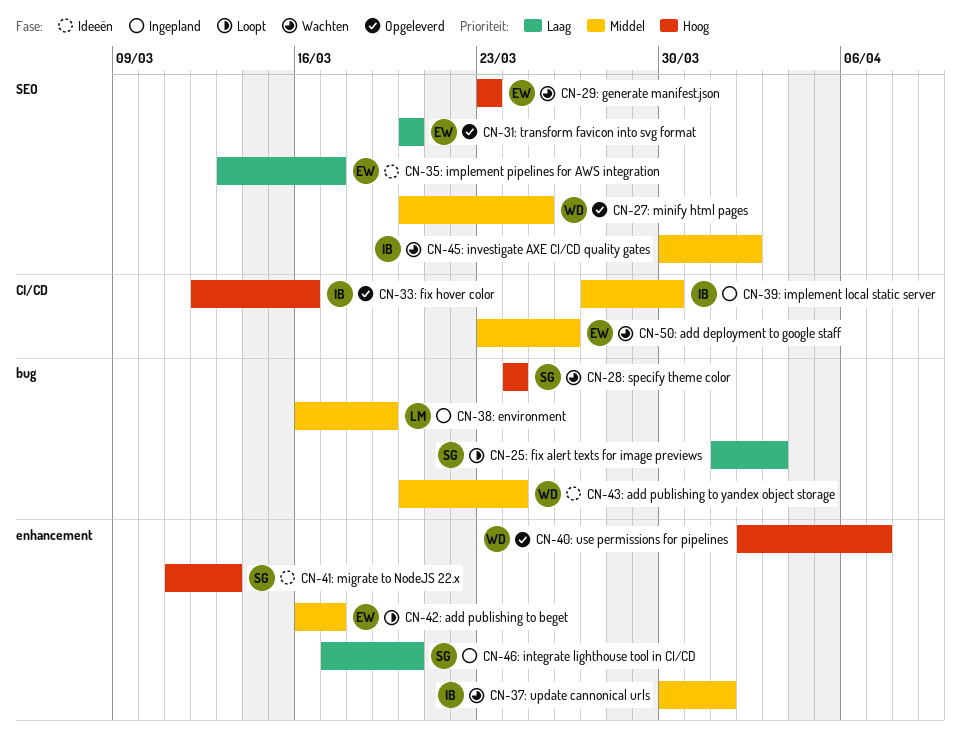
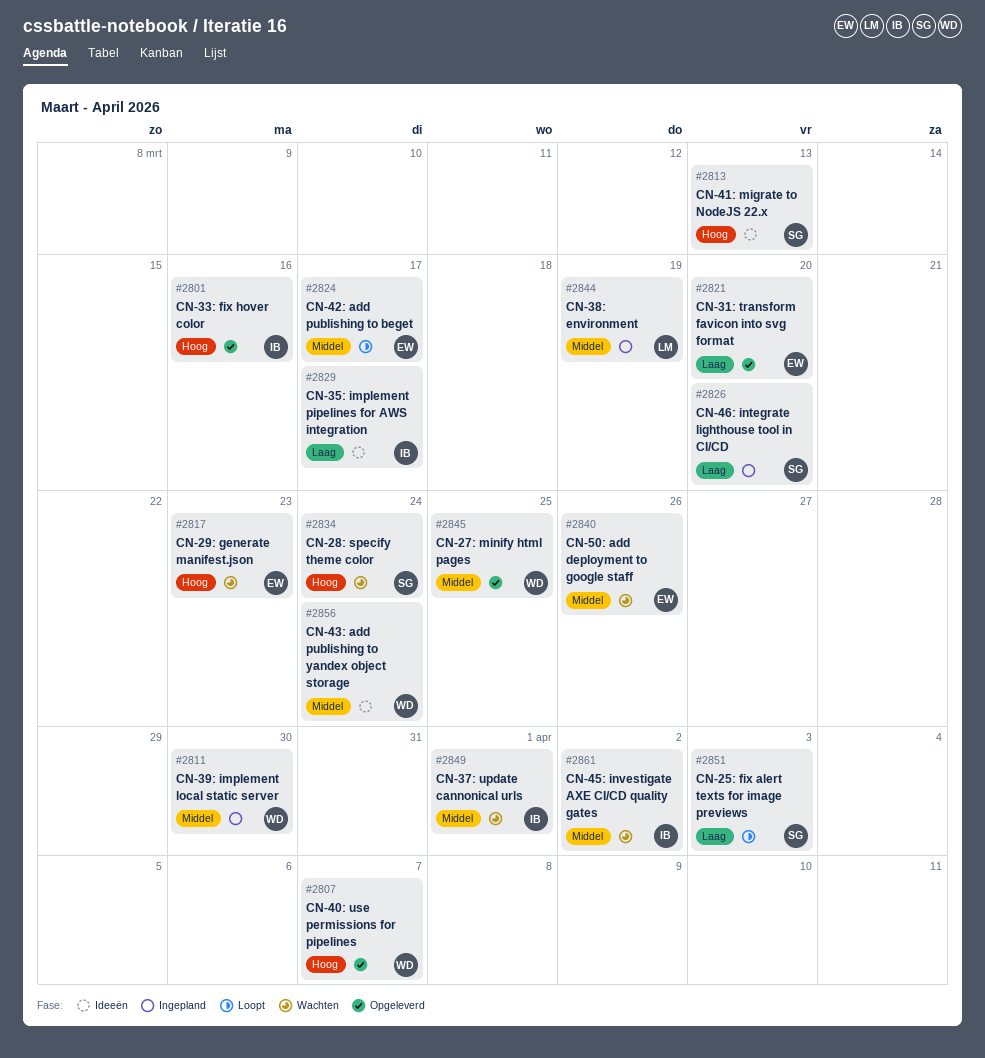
CN-35: implement pipelines for AWS integration, owner: EW -> IB
CN-39: implement local static server, owner: IB -> WD

